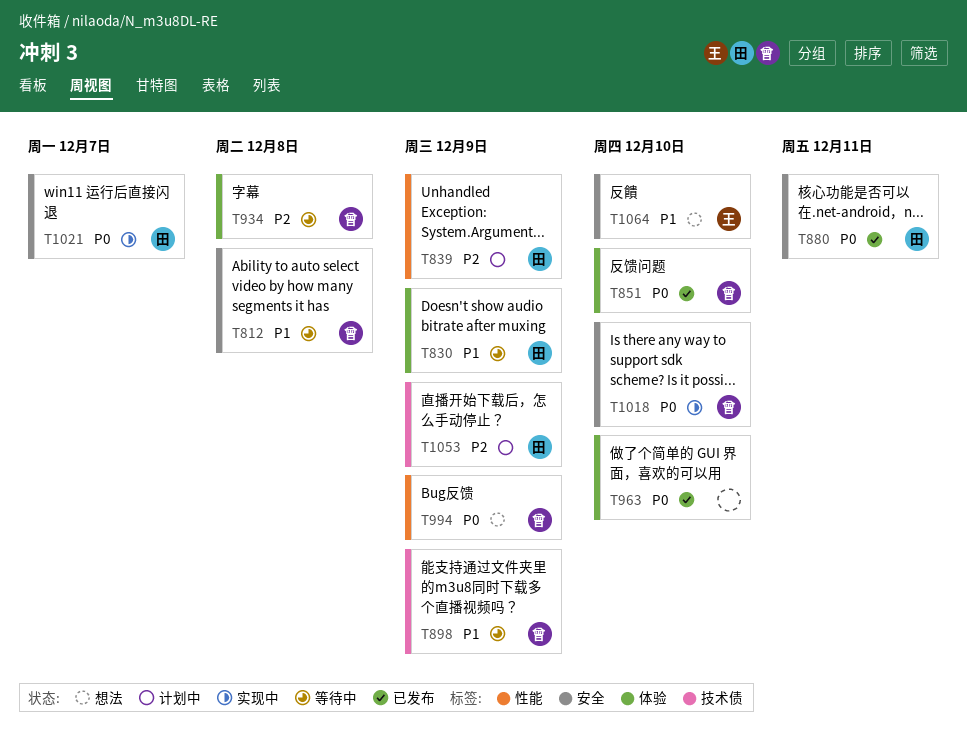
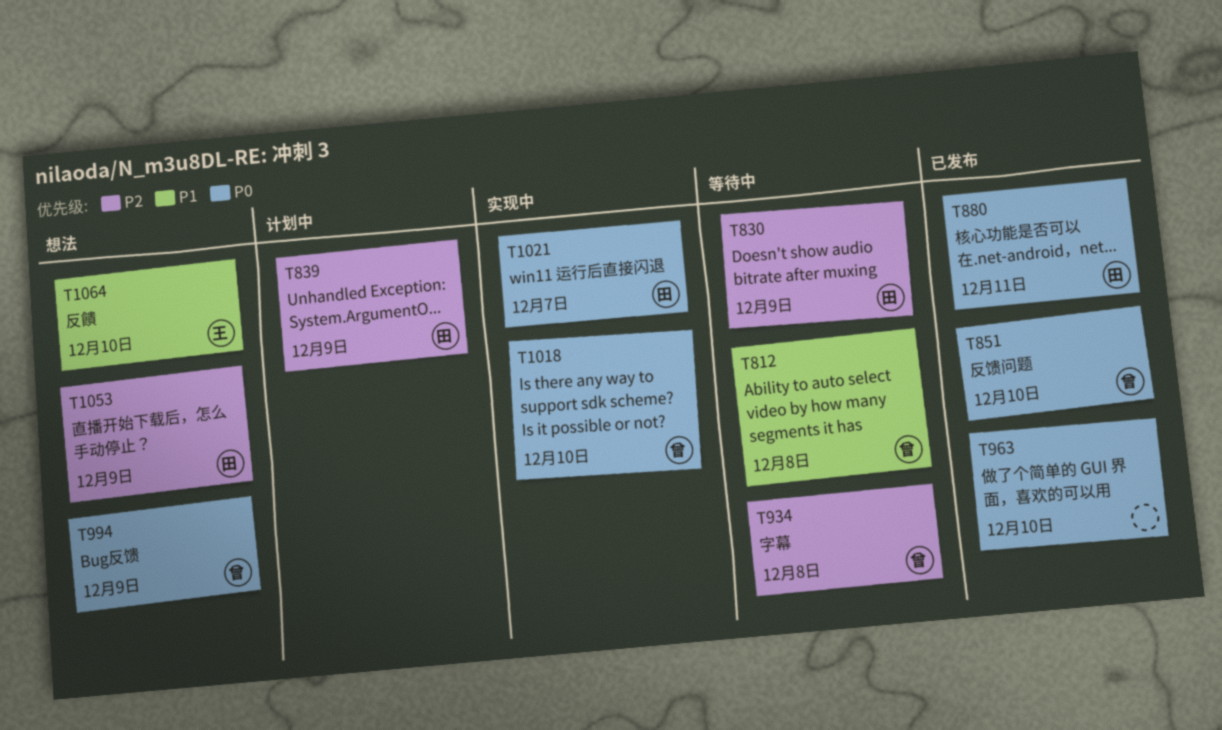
T830, priority: P1 -> P2
T898: present -> none
T1053, status: 计划中 -> 想法

